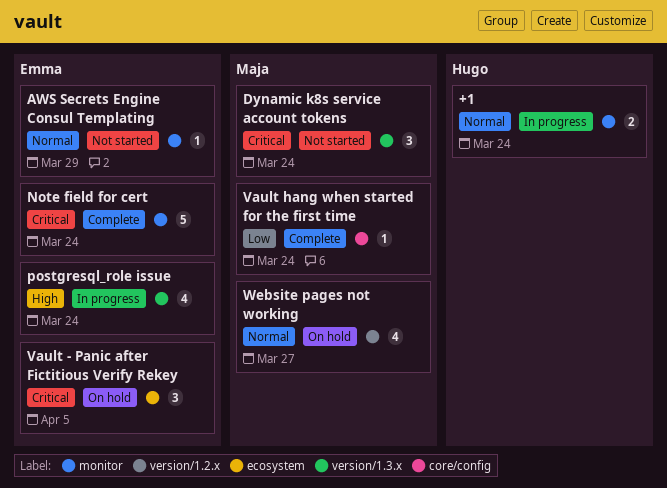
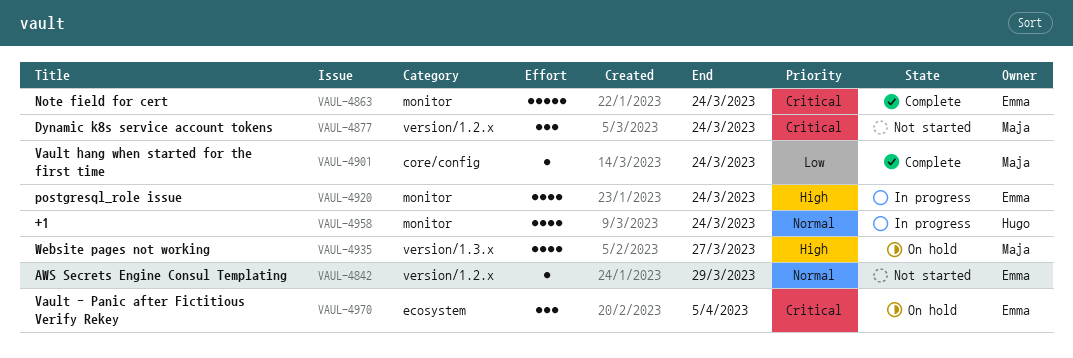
+1, estimate: 2 -> 4
AWS Secrets Engine Consul Templating, label: monitor -> version/1.2.x
Dynamic k8s service account tokens, label: version/1.3.x -> version/1.2.x
postgresql_role issue, label: version/1.3.x -> monitor
Website pages not working, priority: Normal -> High
Website pages not working, label: version/1.2.x -> version/1.3.x

